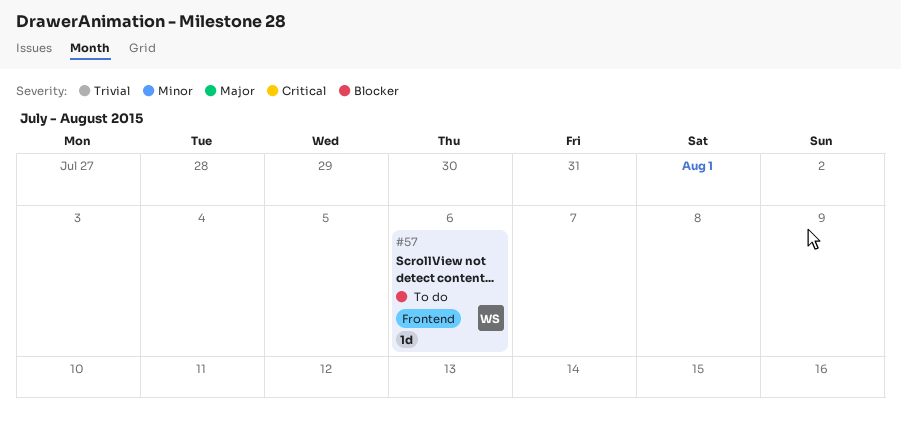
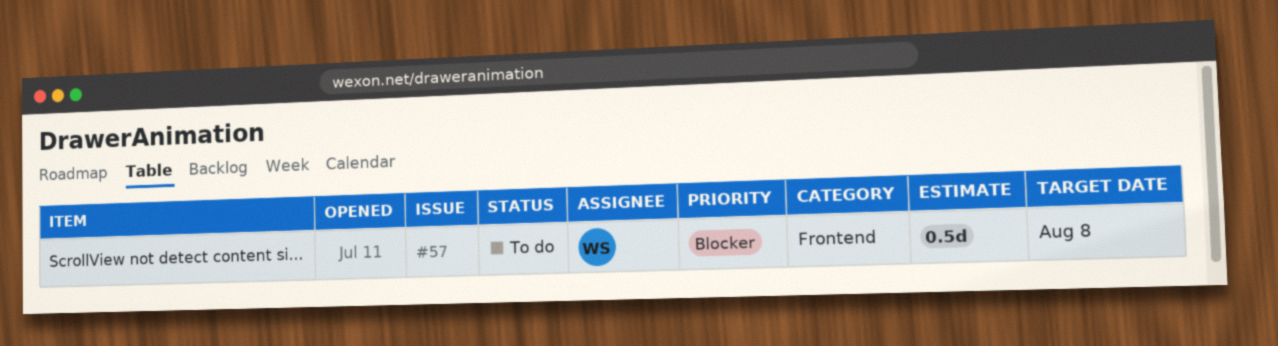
#57, estimate: 1d -> 0.5d
#57, due: Aug 6 -> Aug 8

